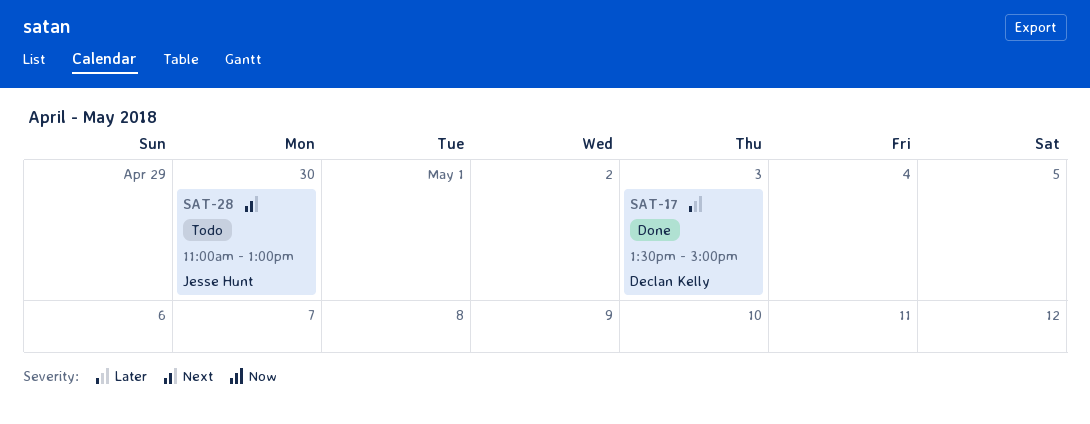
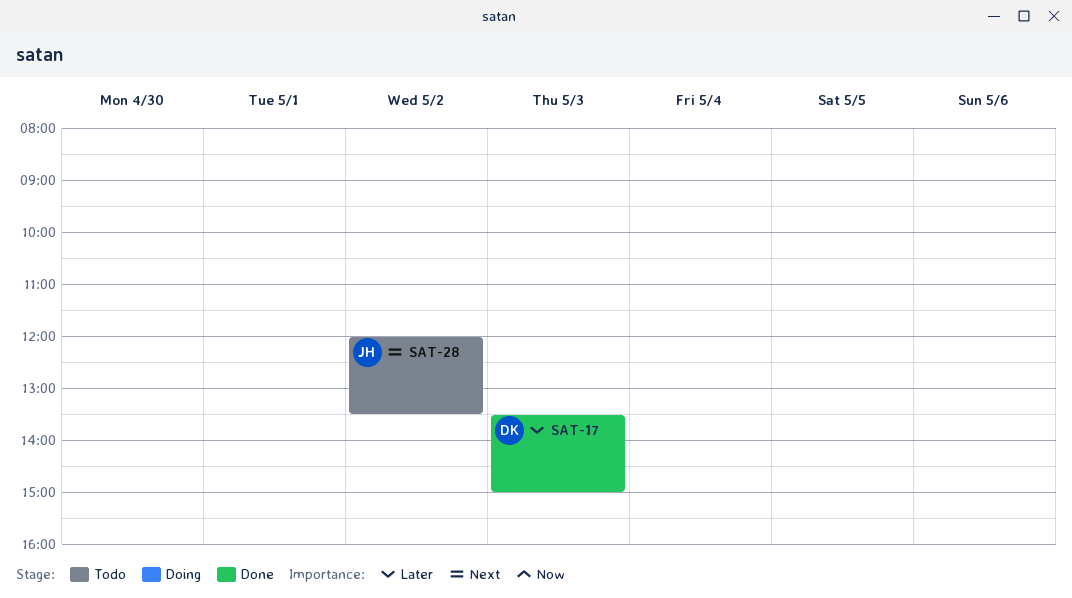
SAT-28, day: Apr 30 -> May 2
SAT-28, begins: 11:00 -> 12:00
SAT-28, ends: 13:00 -> 13:30

